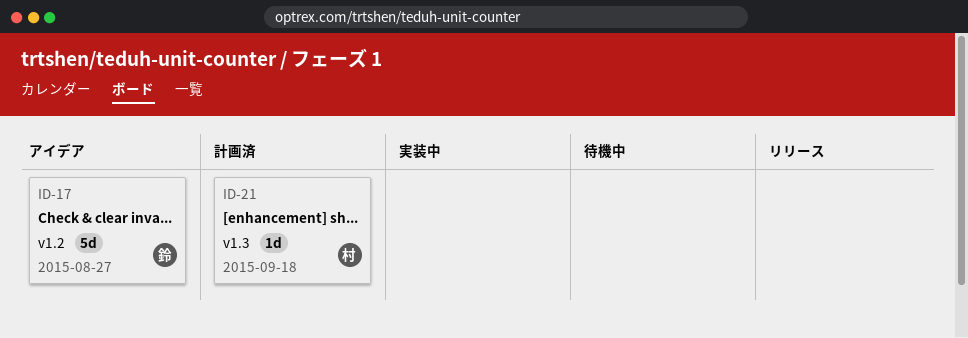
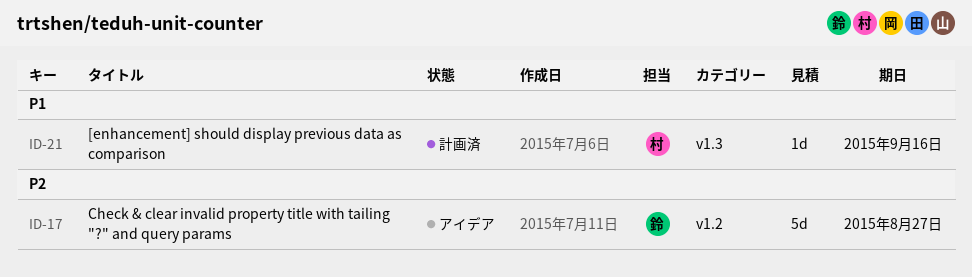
ID-21, due: Sep 18 -> Sep 16

